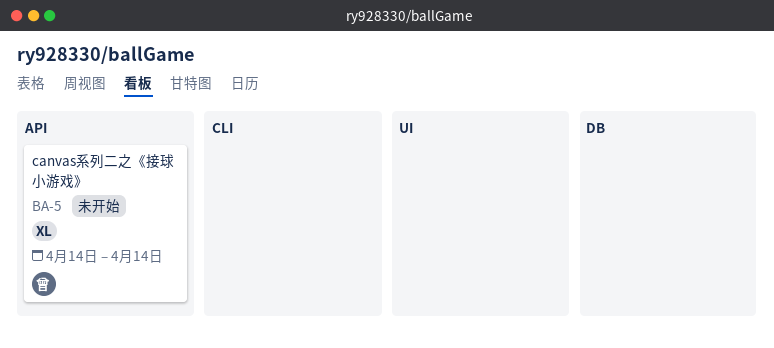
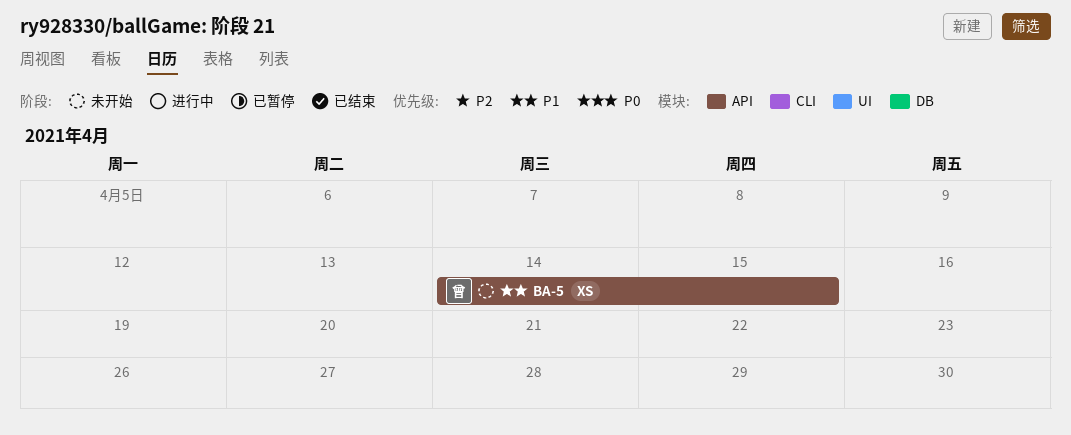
BA-5, estimate: XL -> XS
BA-5, due: Apr 14 -> Apr 15

